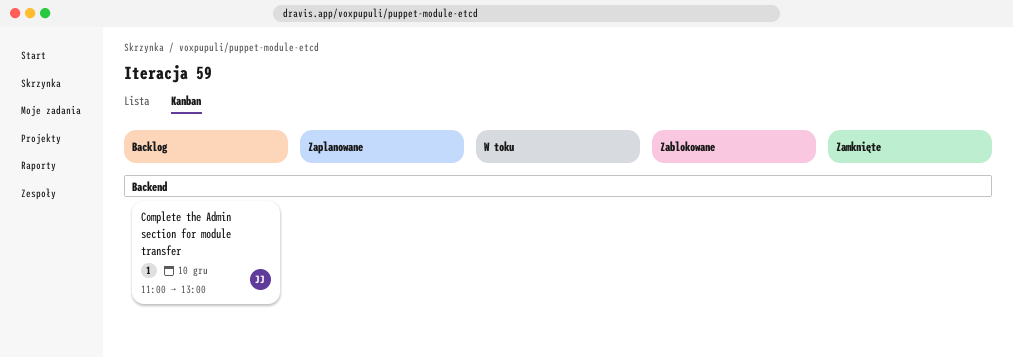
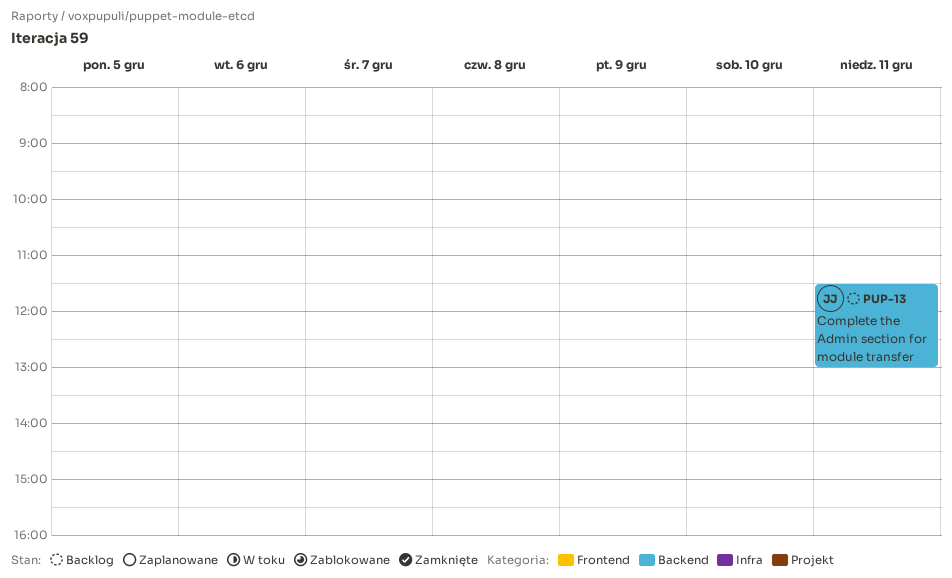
Complete the Admin section for module transfer, day: Dec 10 -> Dec 11
Complete the Admin section for module transfer, begins: 11:00 -> 11:30

